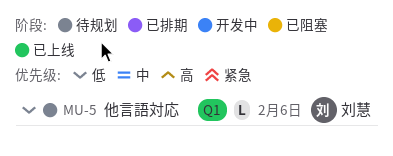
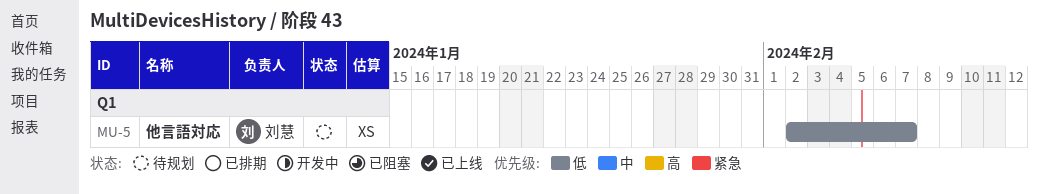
MU-5, estimate: L -> XS
MU-5, due: Feb 6 -> Feb 7

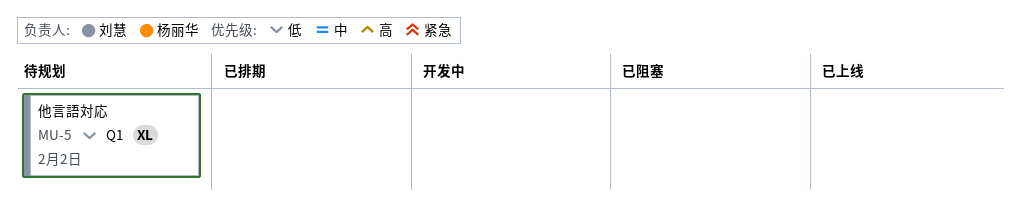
MU-5, estimate: XS -> XL
MU-5, due: Feb 7 -> Feb 2

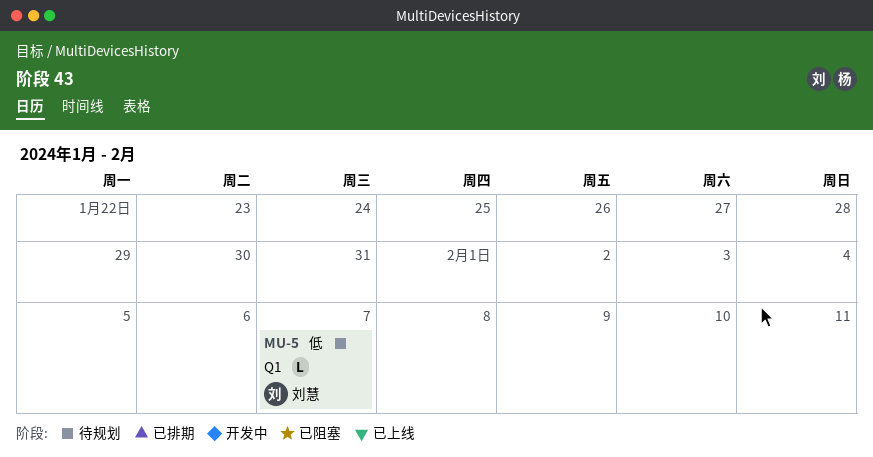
MU-5, estimate: XL -> L
MU-5, due: Feb 2 -> Feb 7

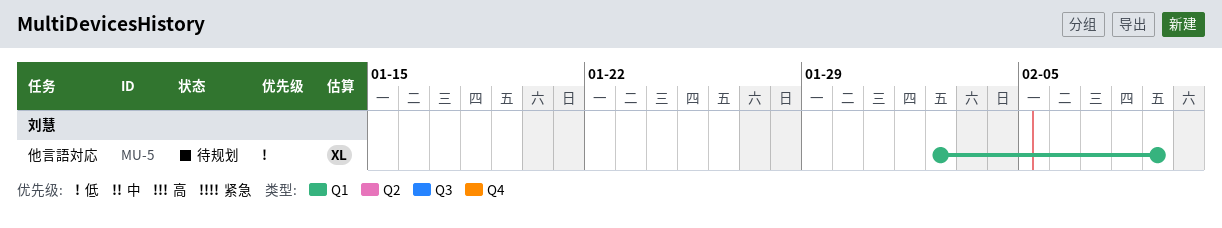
MU-5, estimate: L -> XL
MU-5, due: Feb 7 -> Feb 9

